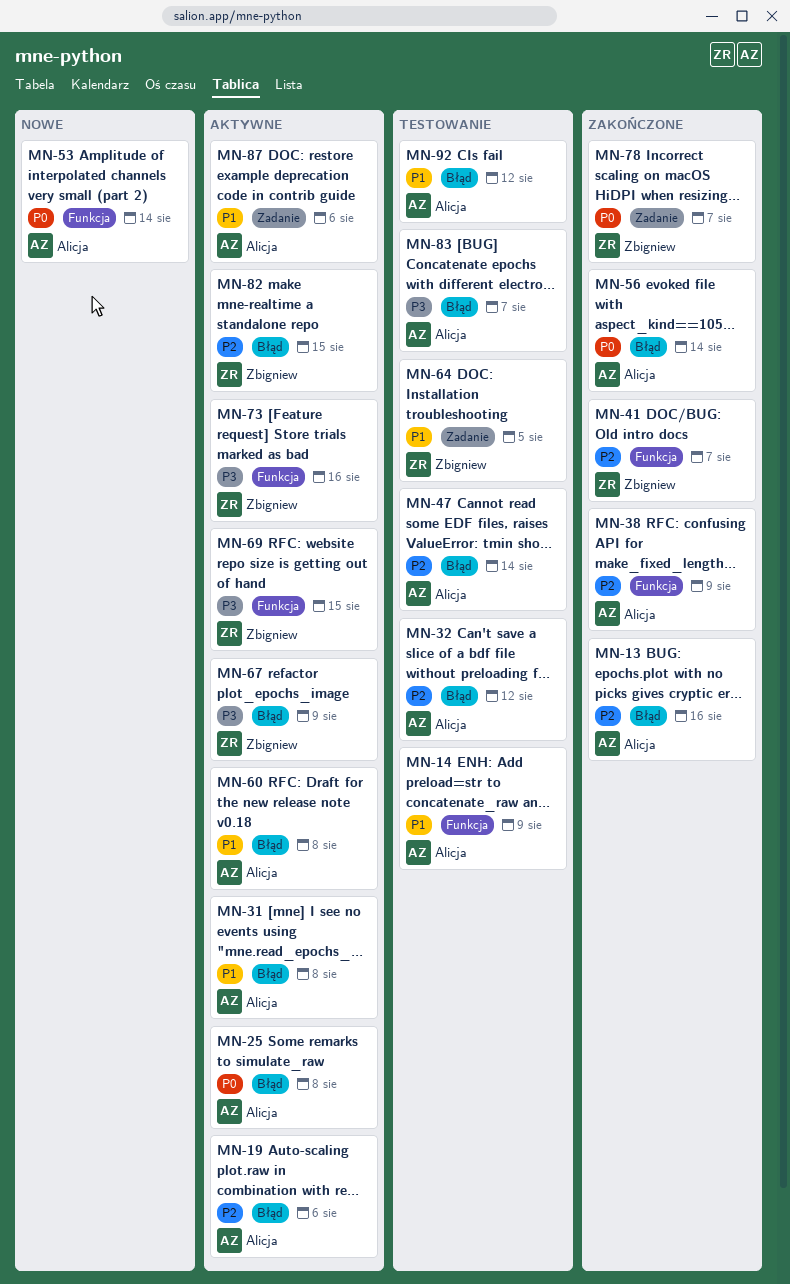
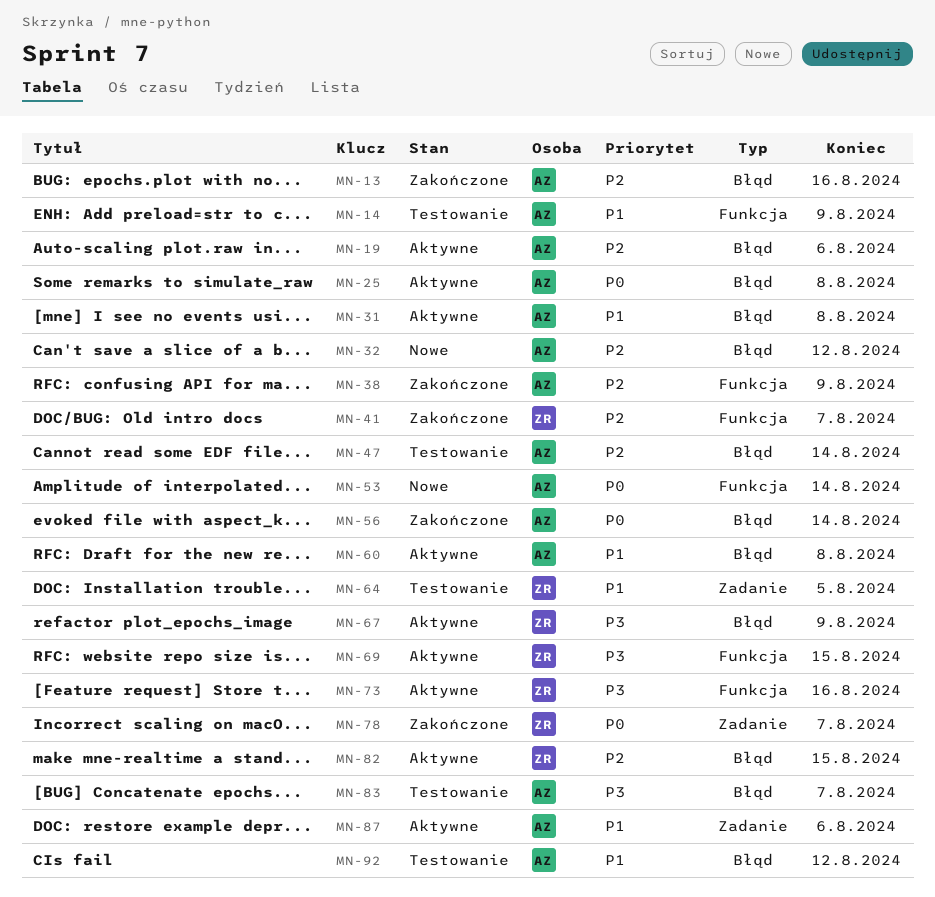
MN-32, status: Testowanie -> Nowe

